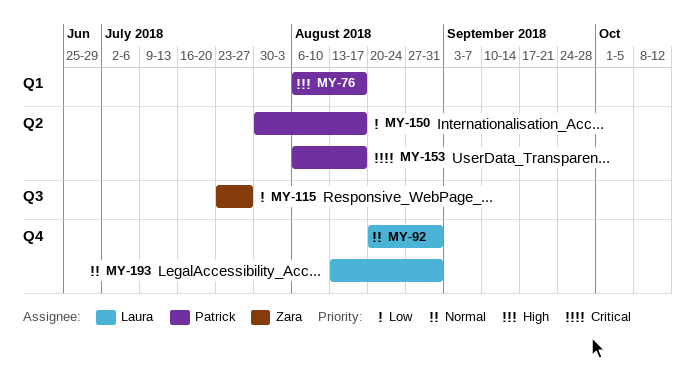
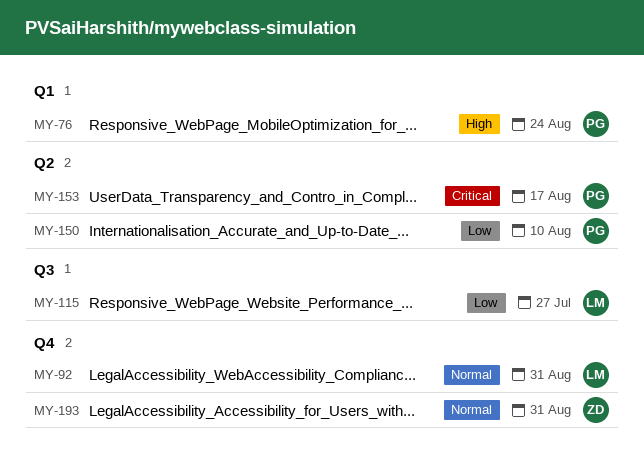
MY-76, due: Aug 17 -> Aug 24
MY-115, owner: Zara -> Laura
MY-150, due: Aug 17 -> Aug 10
MY-193, owner: Laura -> Zara

